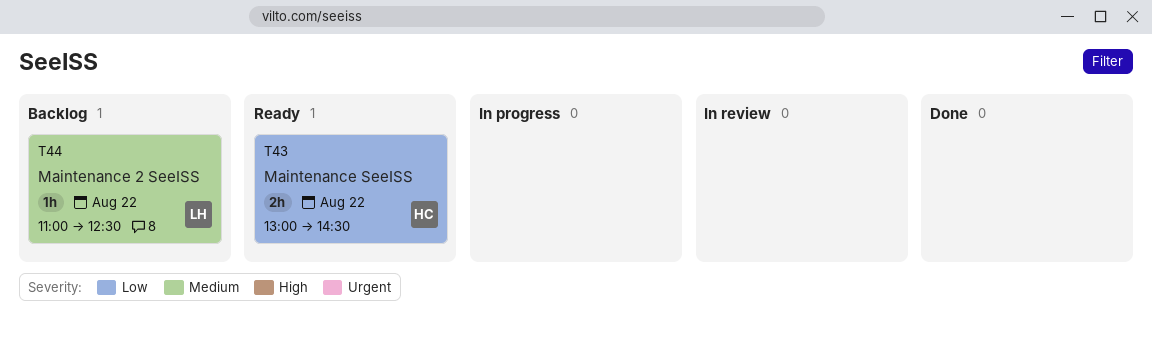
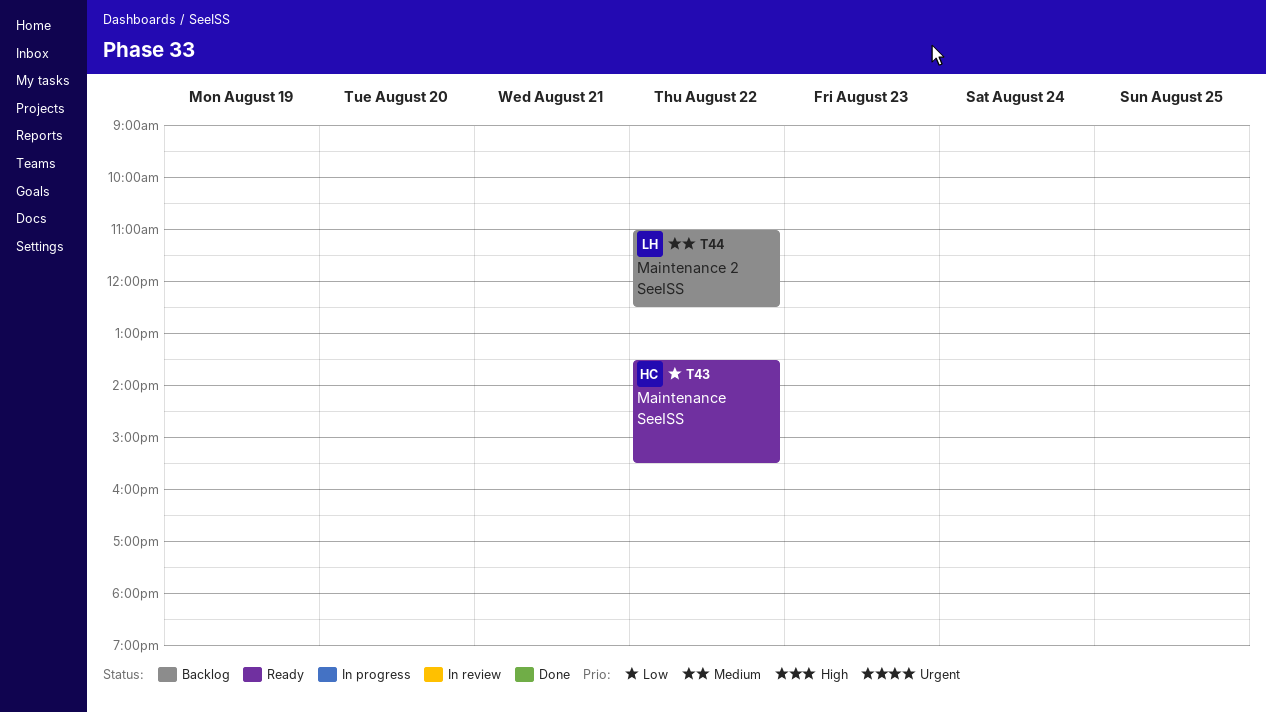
T43, begins: 13:00 -> 13:30
T43, ends: 14:30 -> 15:30

